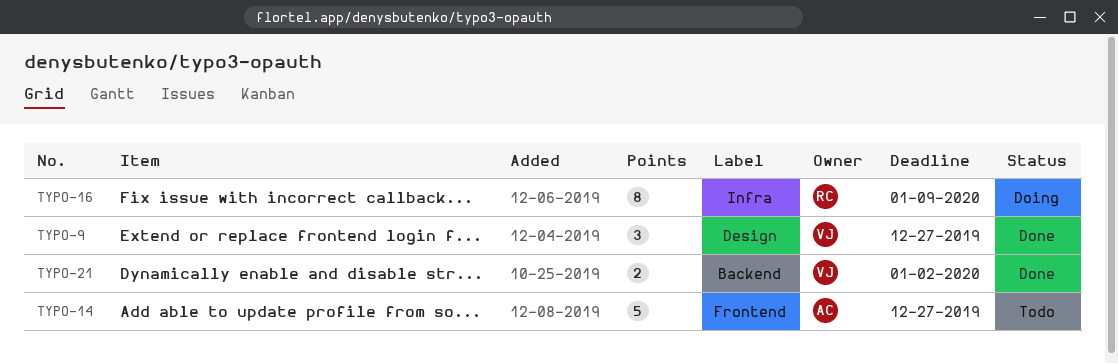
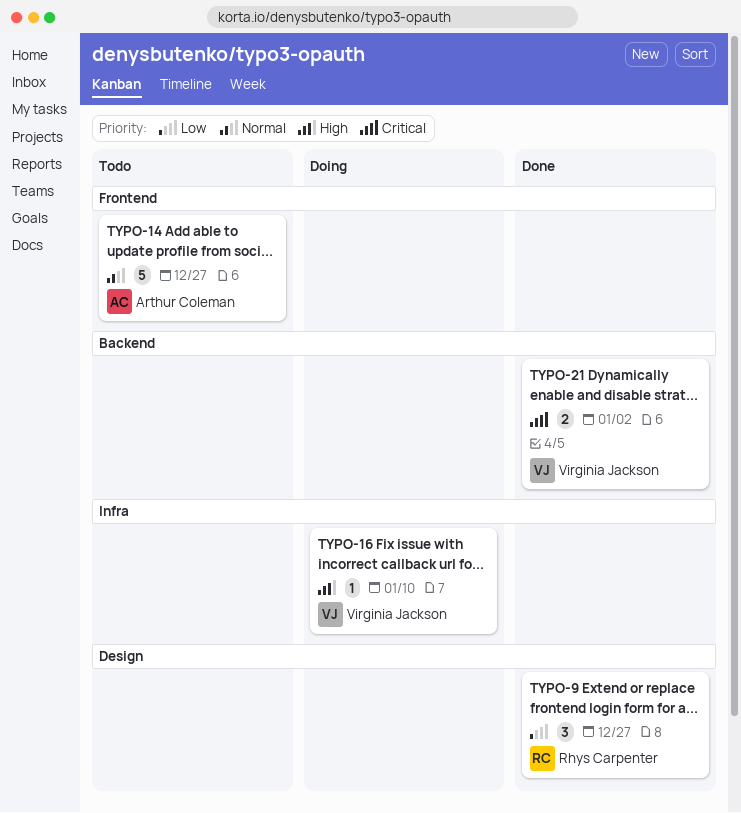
TYPO-9, owner: Virginia Jackson -> Rhys Carpenter
TYPO-16, owner: Rhys Carpenter -> Virginia Jackson
TYPO-16, estimate: 8 -> 1
TYPO-16, due: Jan 9 -> Jan 10

